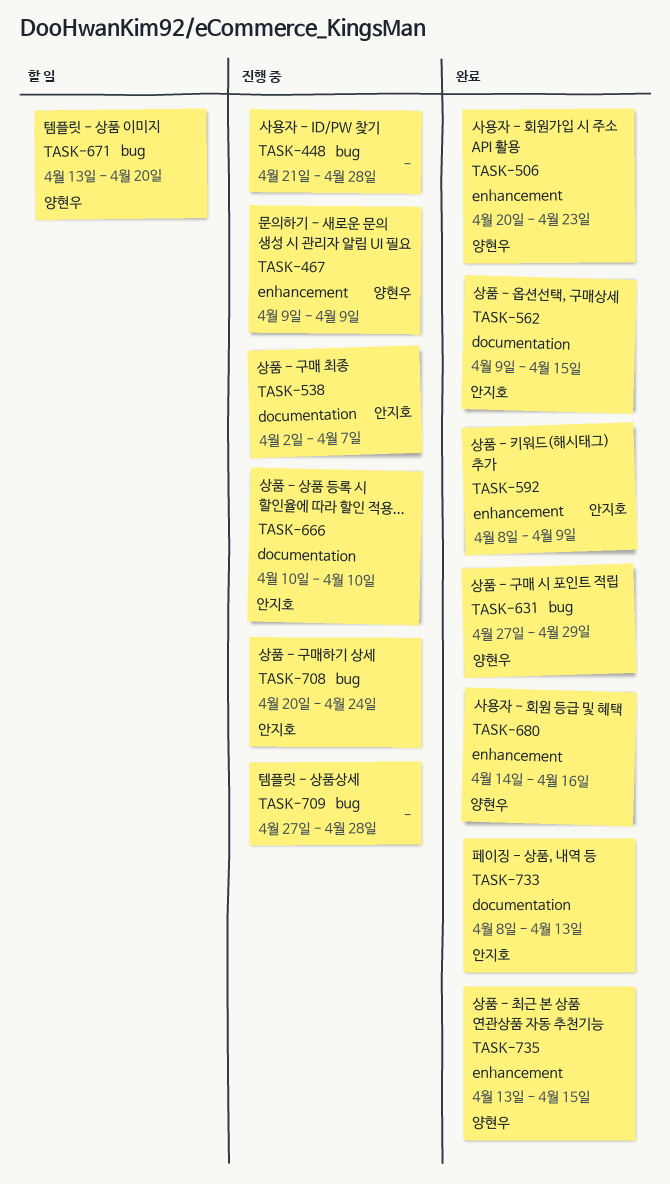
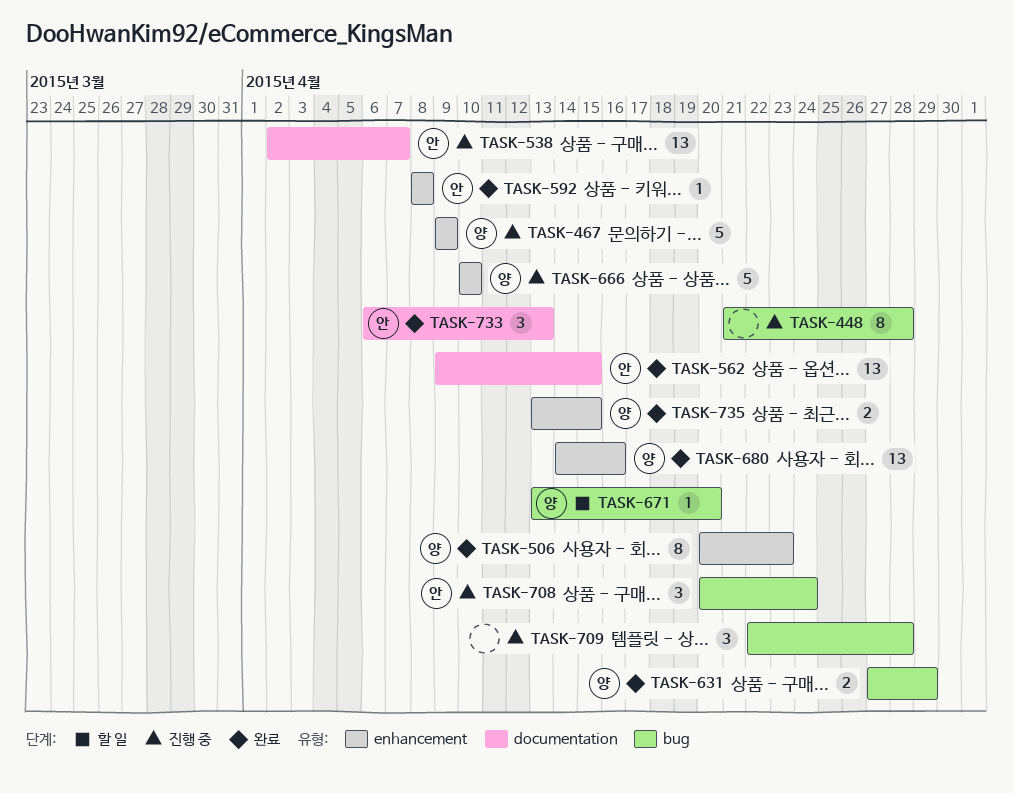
TASK-592, due: Apr 9 -> Apr 8
TASK-666, owner: 안지호 -> 양현우
TASK-666, label: documentation -> enhancement
TASK-709, start: Apr 27 -> Apr 22
TASK-733, start: Apr 8 -> Apr 6

